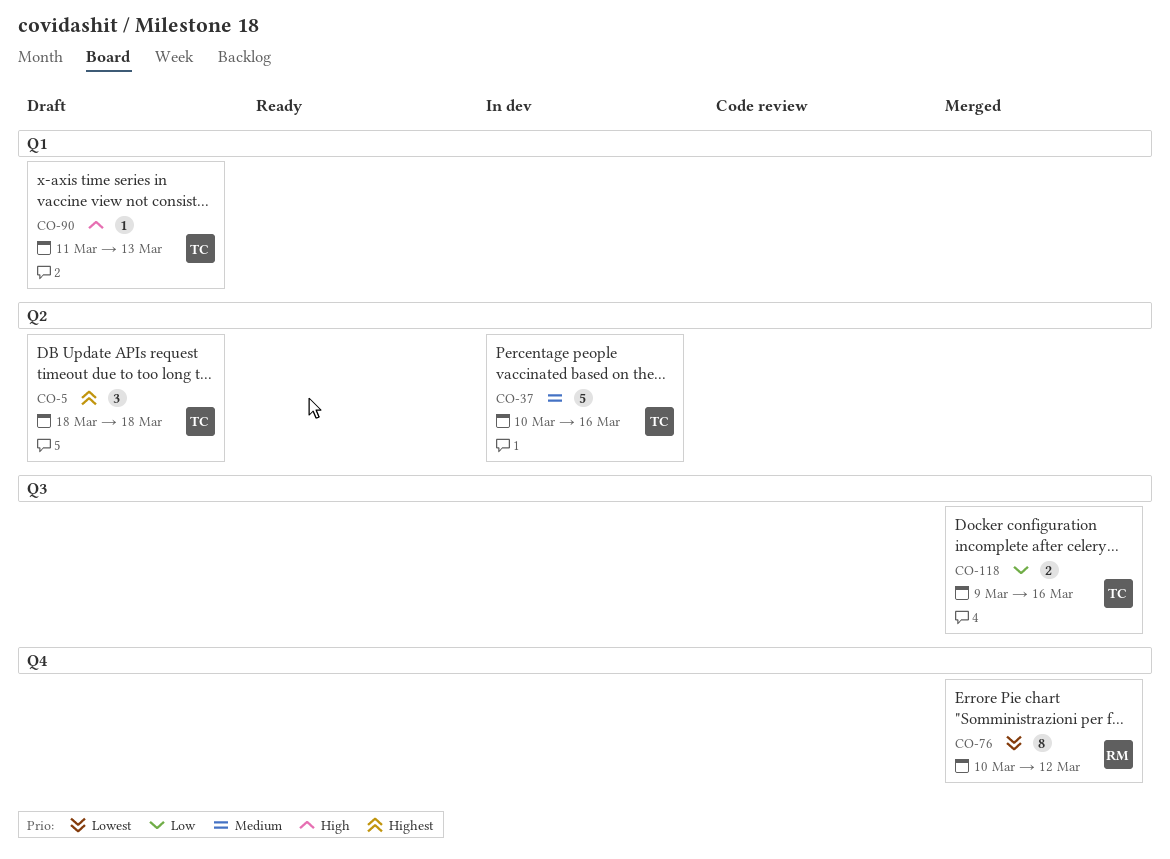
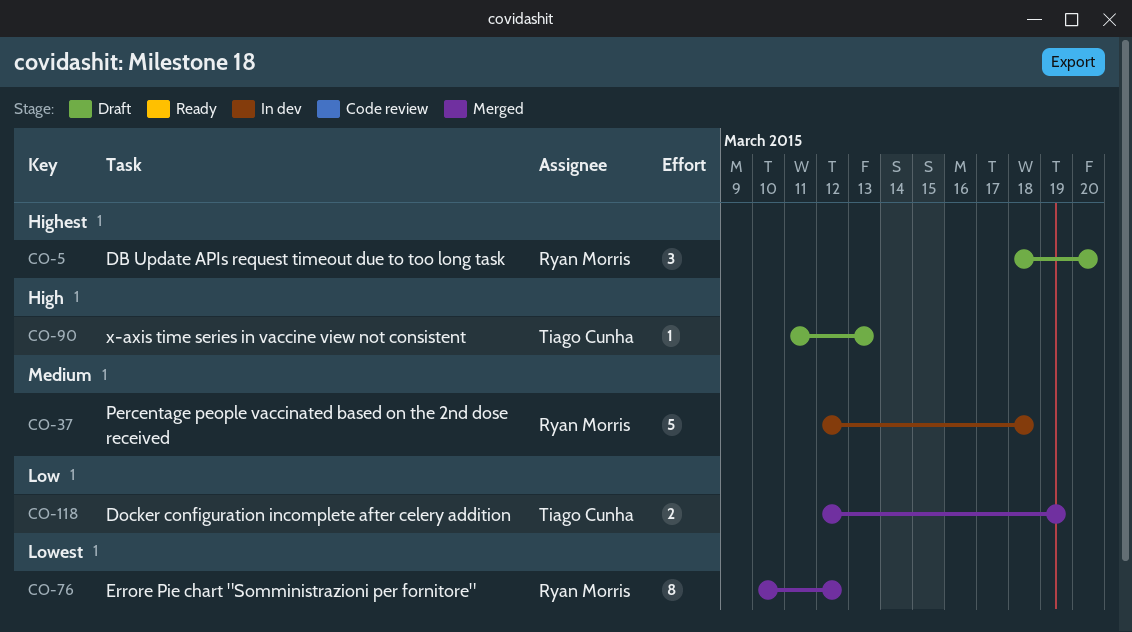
CO-5, owner: Tiago Cunha -> Ryan Morris
CO-5, due: Mar 18 -> Mar 20
CO-37, owner: Tiago Cunha -> Ryan Morris
CO-37, start: Mar 10 -> Mar 12
CO-37, due: Mar 16 -> Mar 18
CO-118, start: Mar 9 -> Mar 12
CO-118, due: Mar 16 -> Mar 19

